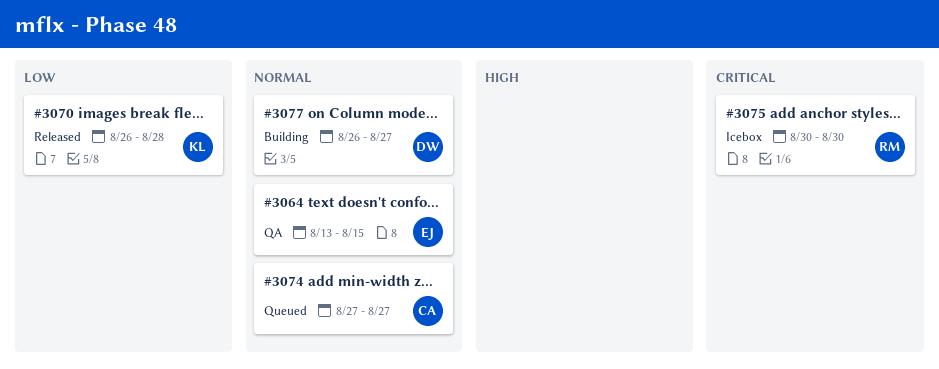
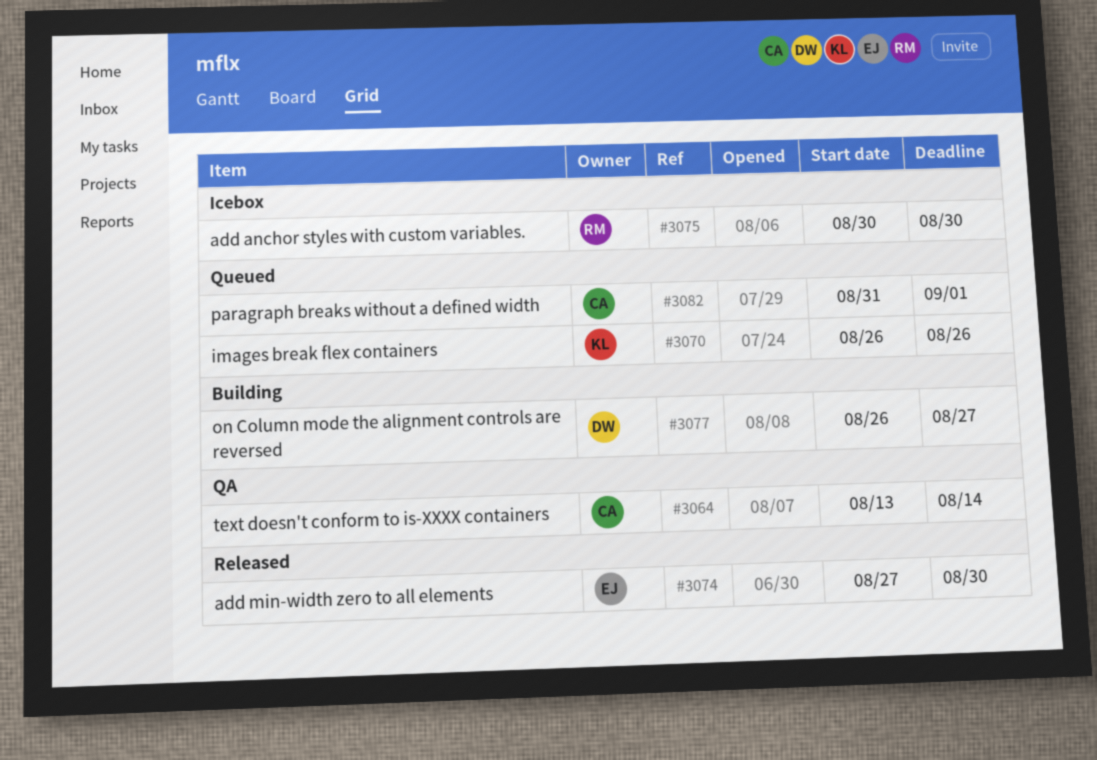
#3064, owner: EJ -> CA
#3064, due: Aug 15 -> Aug 14
#3070, status: Released -> Queued
#3070, due: Aug 28 -> Aug 26
#3074, status: Queued -> Released
#3074, owner: CA -> EJ
#3074, due: Aug 27 -> Aug 30
#3082: none -> present

